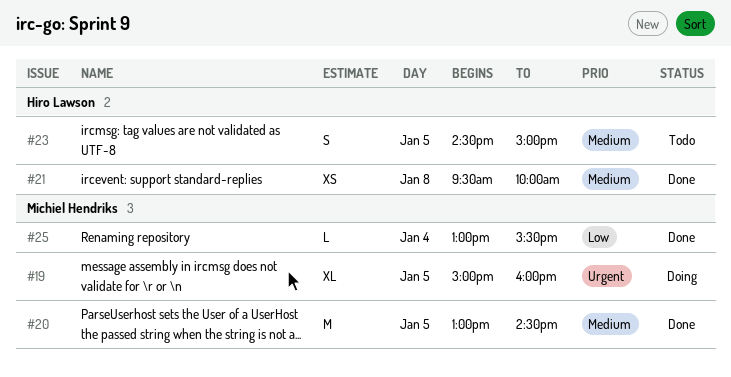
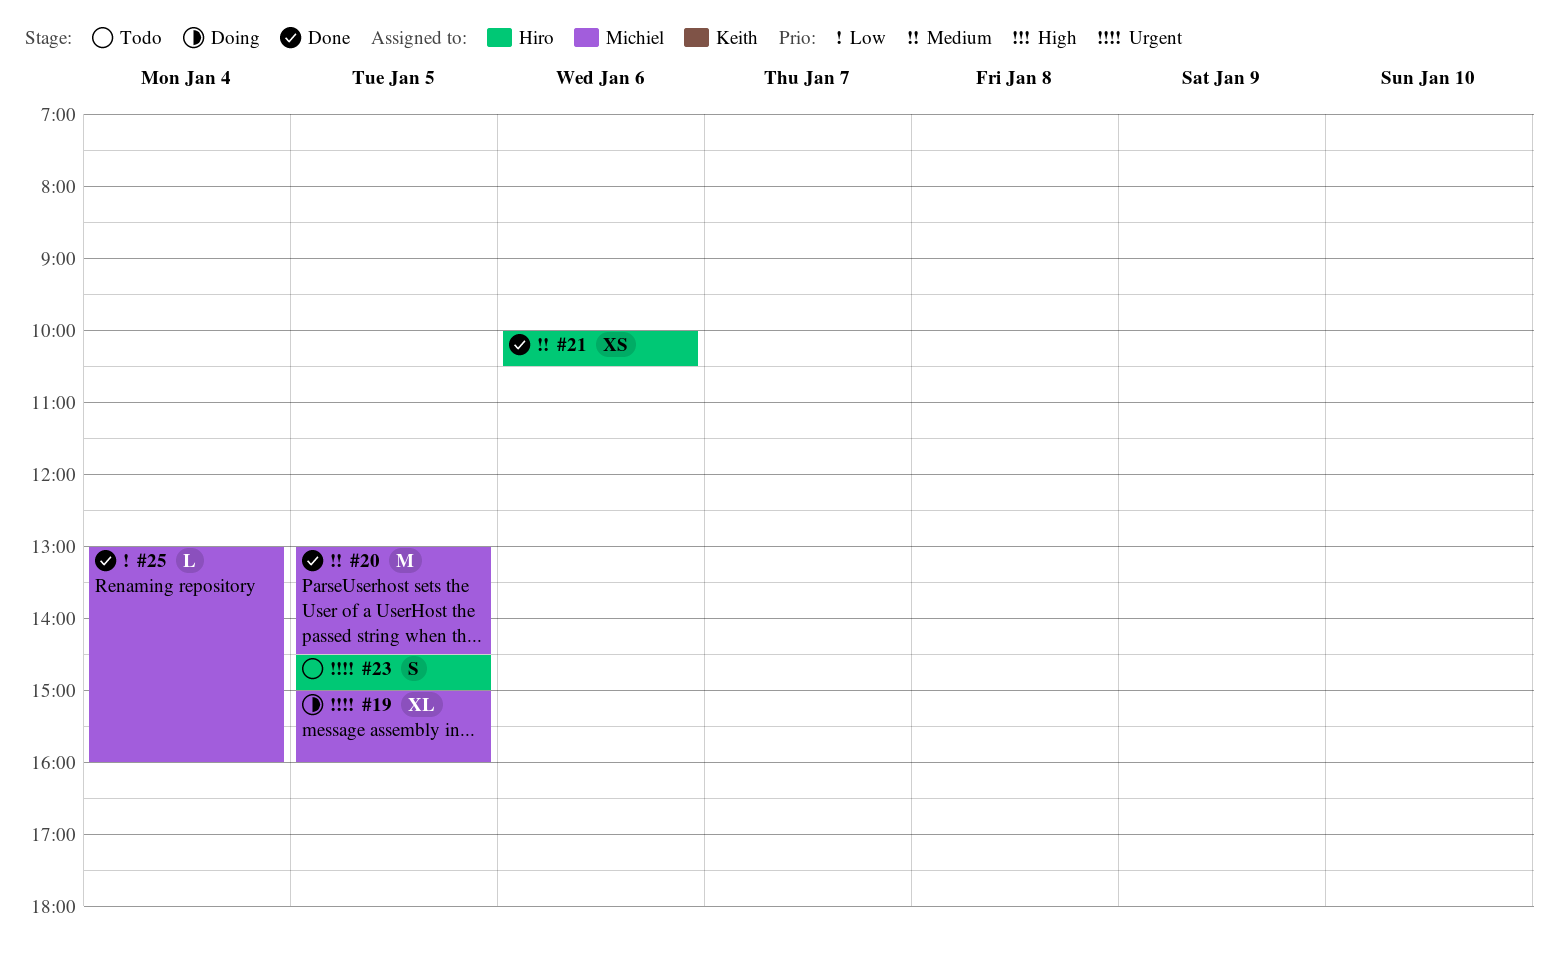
#21, day: Jan 8 -> Jan 6
#21, begins: 09:30 -> 10:00
#21, ends: 10:00 -> 10:30
#23, priority: Medium -> Urgent
#25, ends: 15:30 -> 16:00

